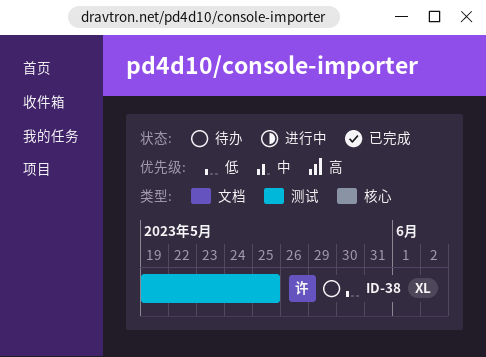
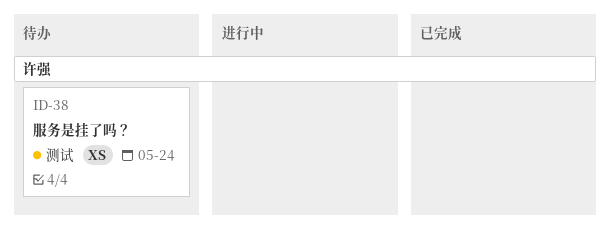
ID-38, estimate: XL -> XS
ID-38, due: May 25 -> May 24

